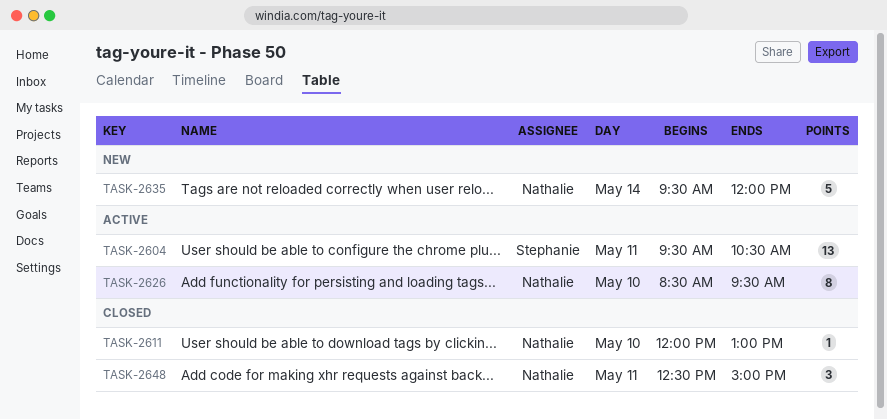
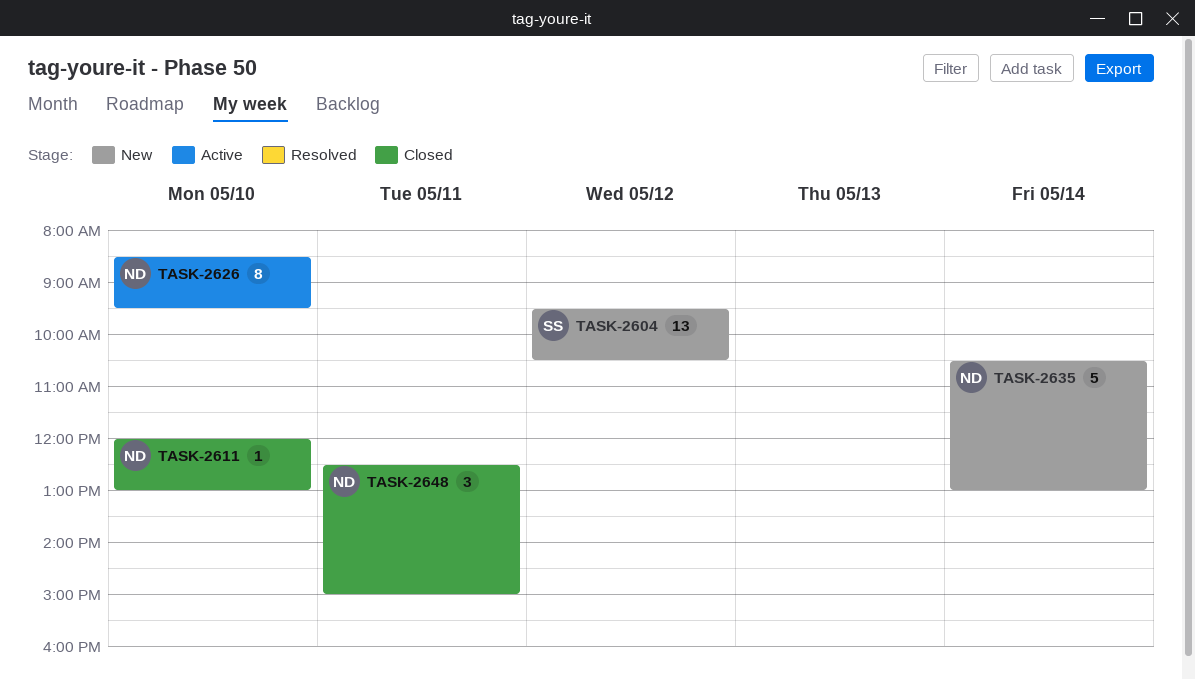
TASK-2604, status: Active -> New
TASK-2604, day: May 11 -> May 12
TASK-2635, begins: 09:30 -> 10:30
TASK-2635, ends: 12:00 -> 13:00

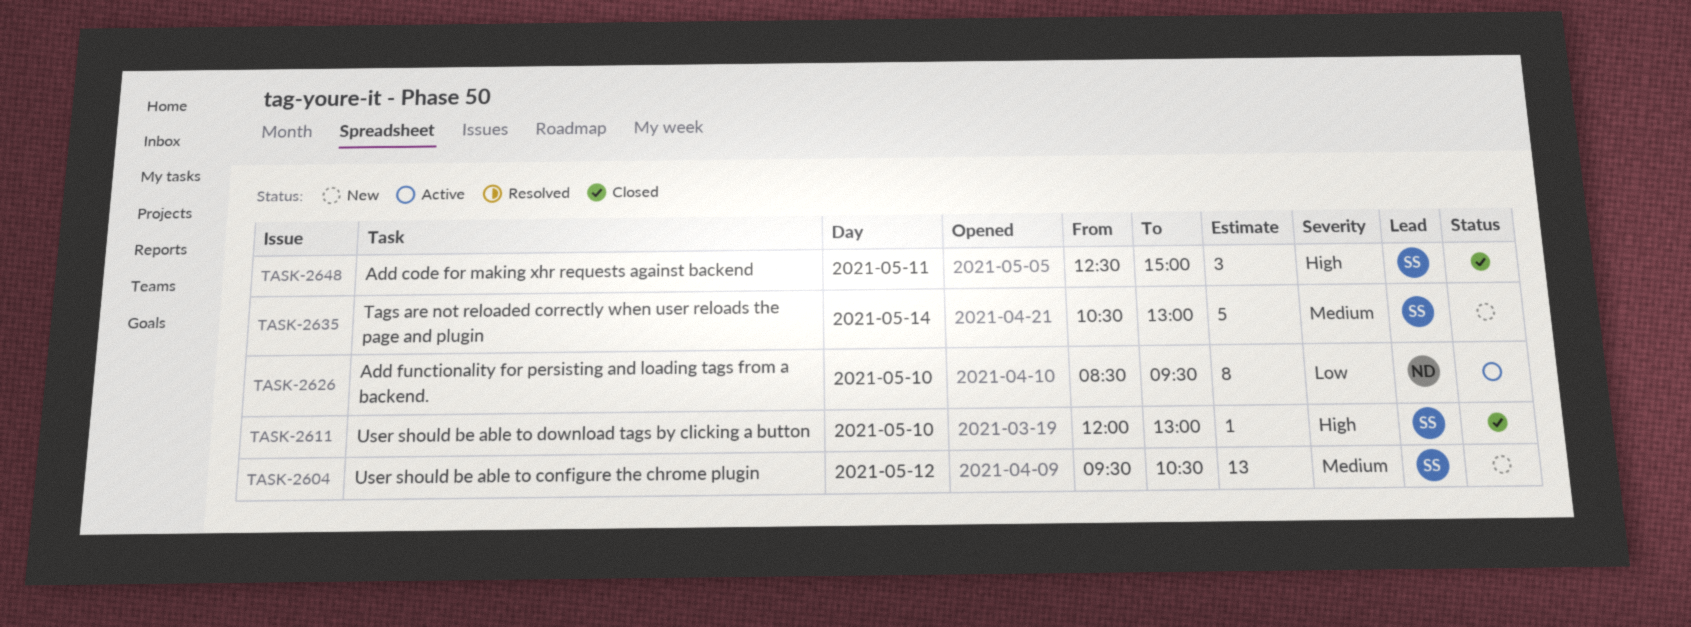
TASK-2611, owner: ND -> SS
TASK-2635, owner: ND -> SS
TASK-2648, owner: ND -> SS

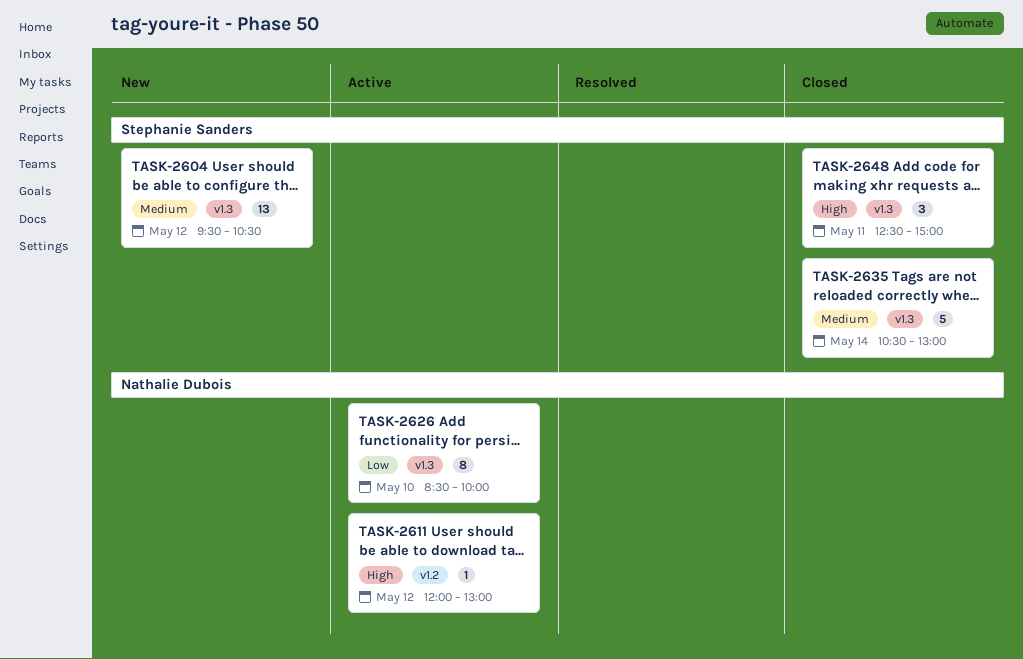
TASK-2611, status: Closed -> Active
TASK-2611, owner: Stephanie Sanders -> Nathalie Dubois
TASK-2611, day: May 10 -> May 12
TASK-2626, ends: 09:30 -> 10:00
TASK-2635, status: New -> Closed

